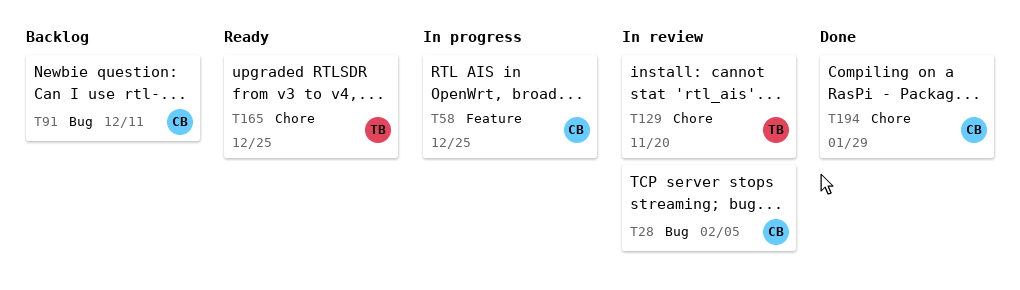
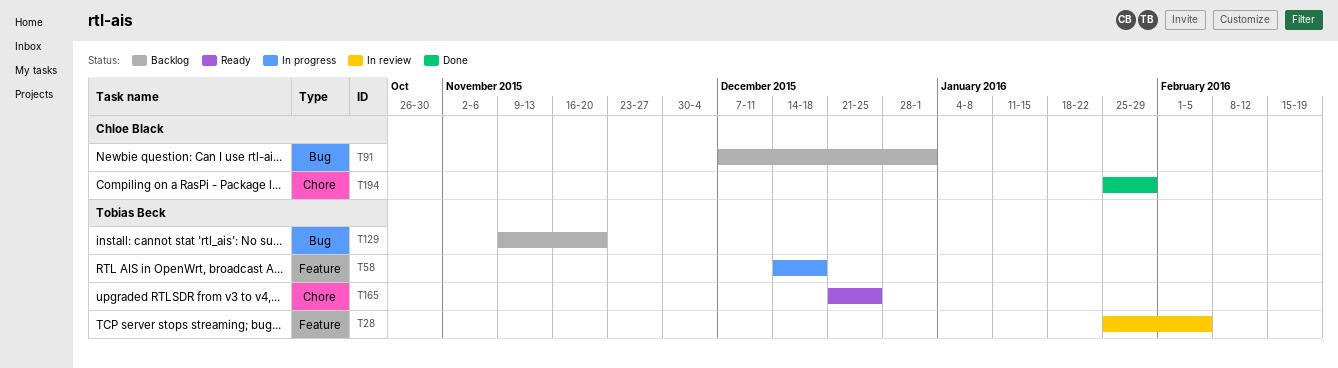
T28, owner: Chloe Black -> Tobias Beck
T28, label: Bug -> Feature
T58, owner: Chloe Black -> Tobias Beck
T58, due: Dec 25 -> Dec 18
T91, due: Dec 11 -> Jan 1
T129, status: In review -> Backlog
T129, label: Chore -> Bug

